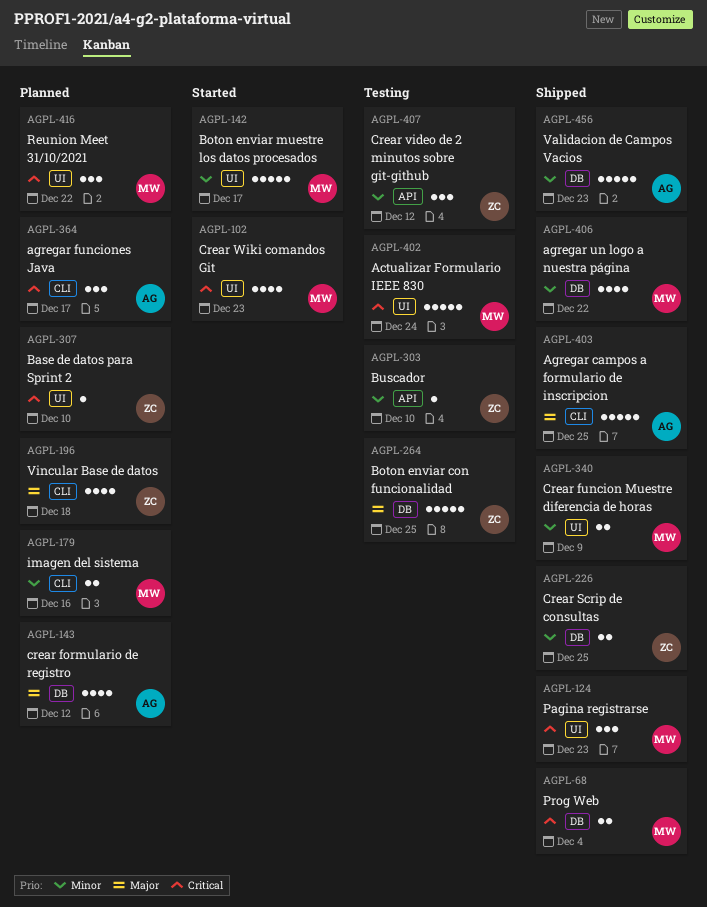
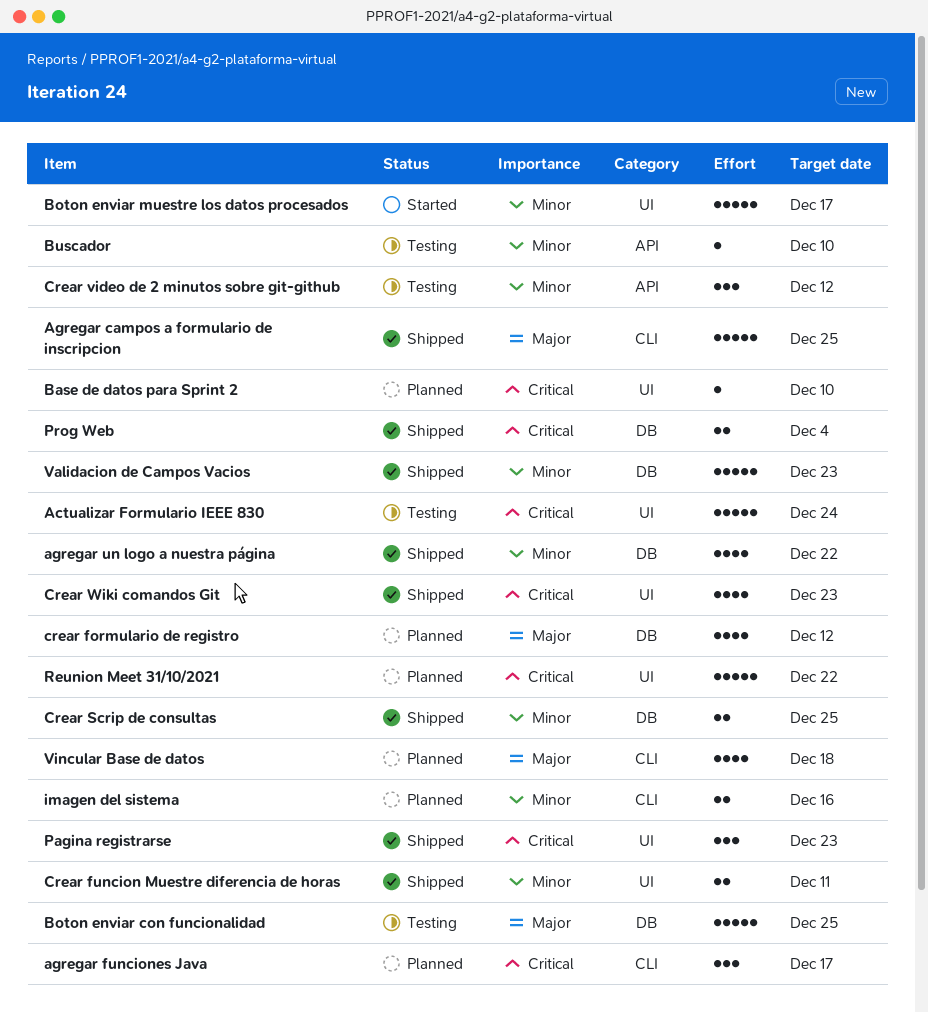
Crear funcion Muestre diferencia de horas, due: Dec 9 -> Dec 11
Crear Wiki comandos Git, status: Started -> Shipped
Reunion Meet 31/10/2021, estimate: 3 -> 5

